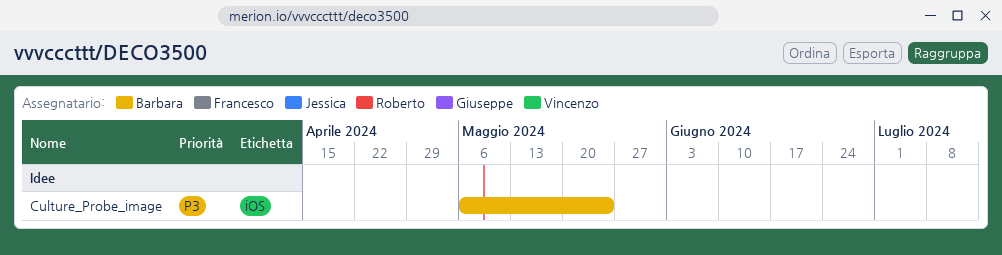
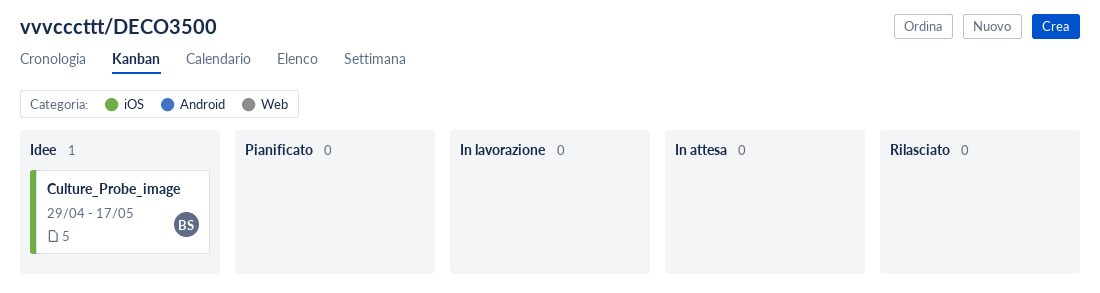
Culture_Probe_image, start: May 6 -> Apr 29
Culture_Probe_image, due: May 24 -> May 17

